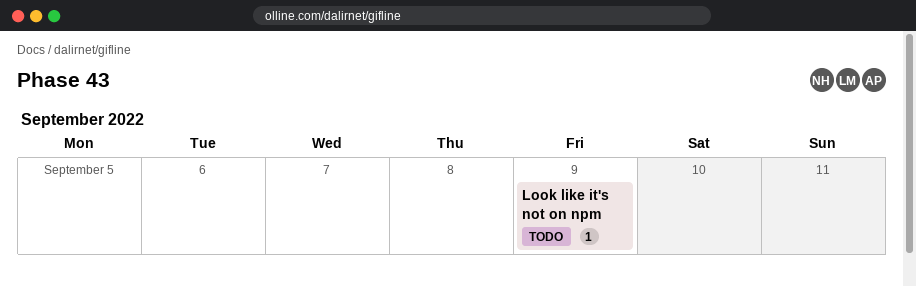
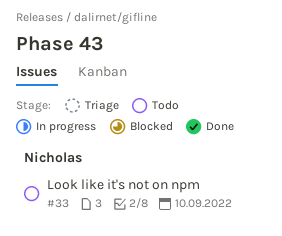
Look like it's not on npm, due: Sep 9 -> Sep 10

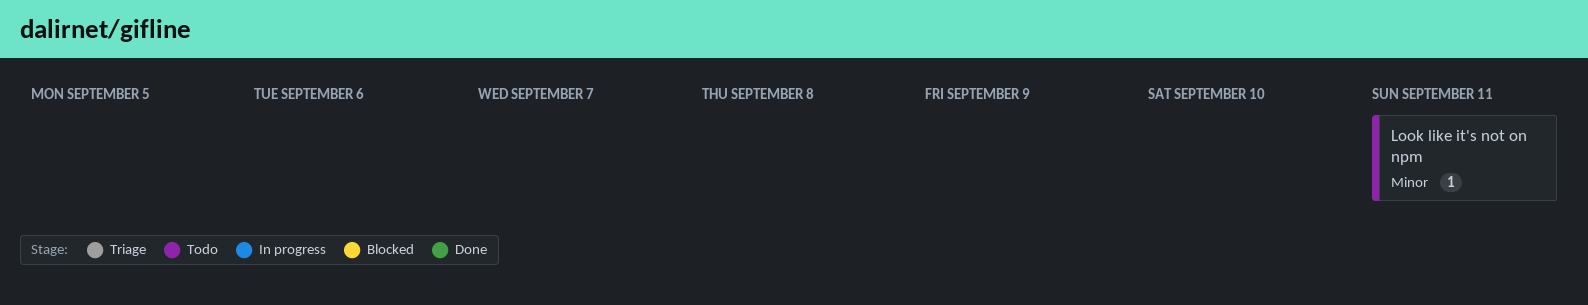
Look like it's not on npm, due: Sep 10 -> Sep 11

